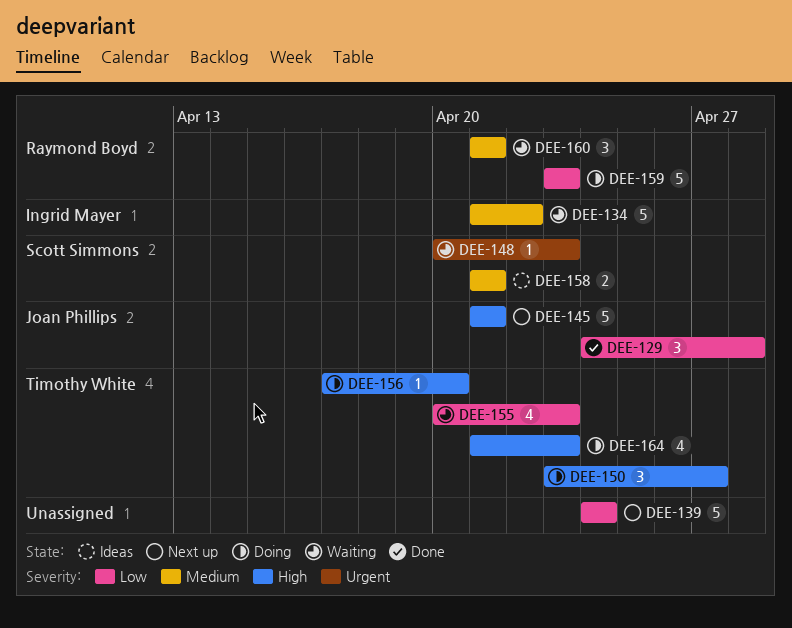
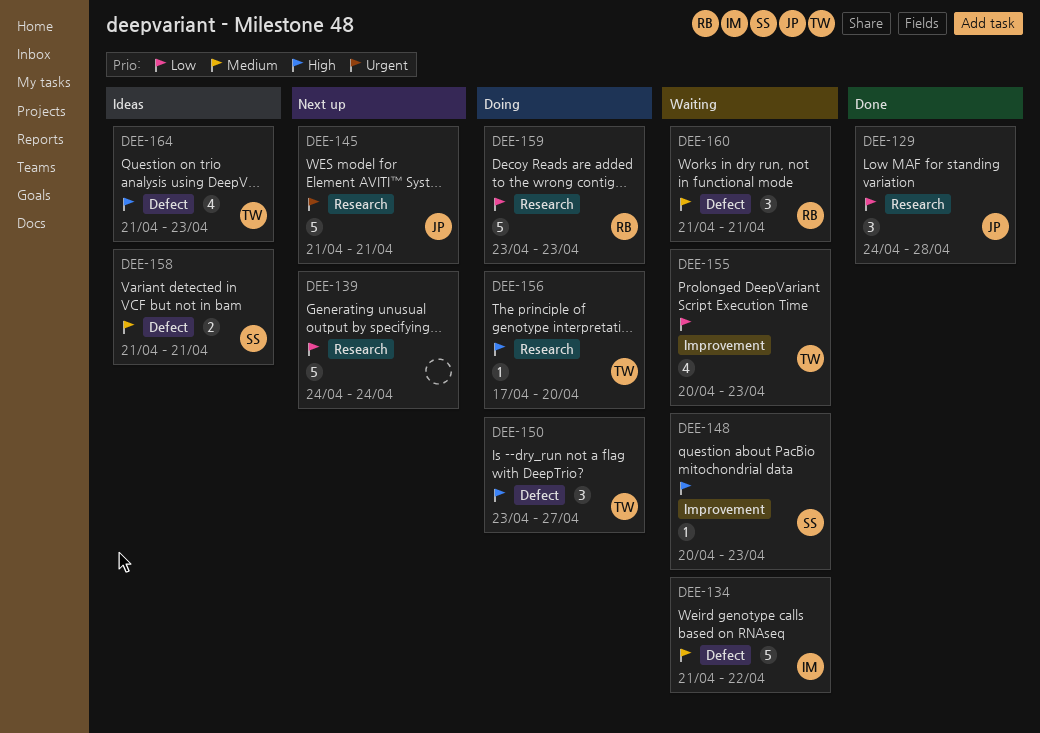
DEE-145, priority: High -> Urgent
DEE-148, priority: Urgent -> High
DEE-164, status: Doing -> Ideas

